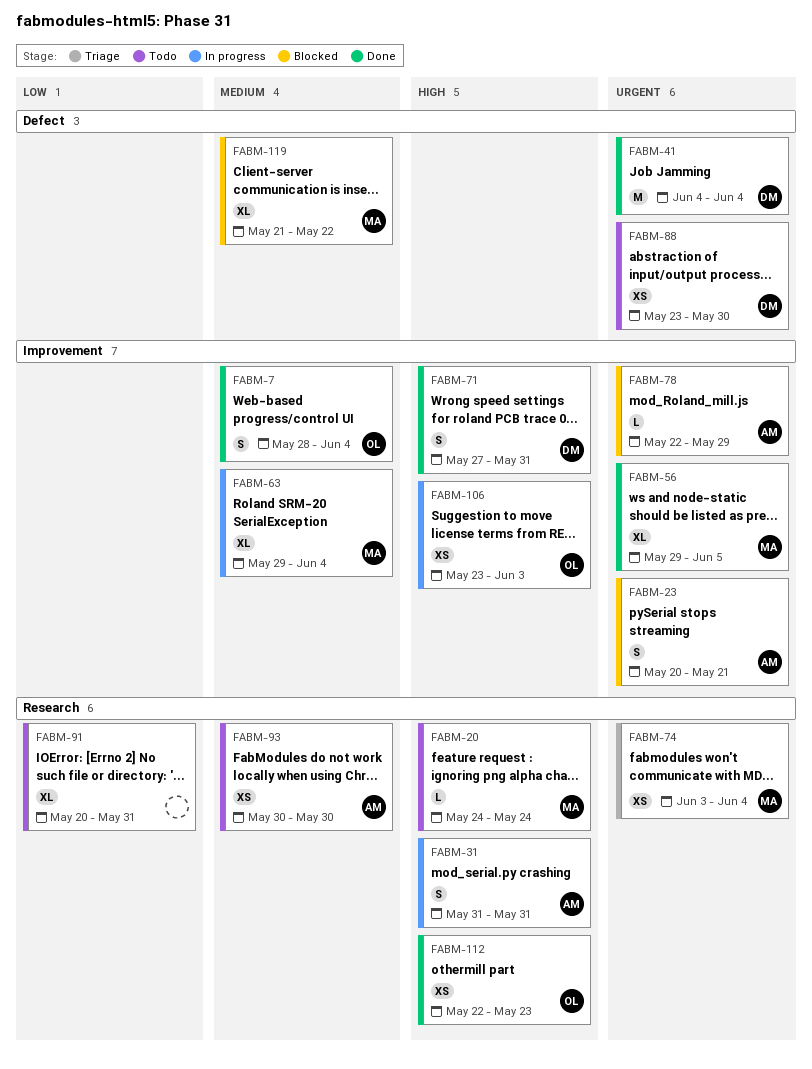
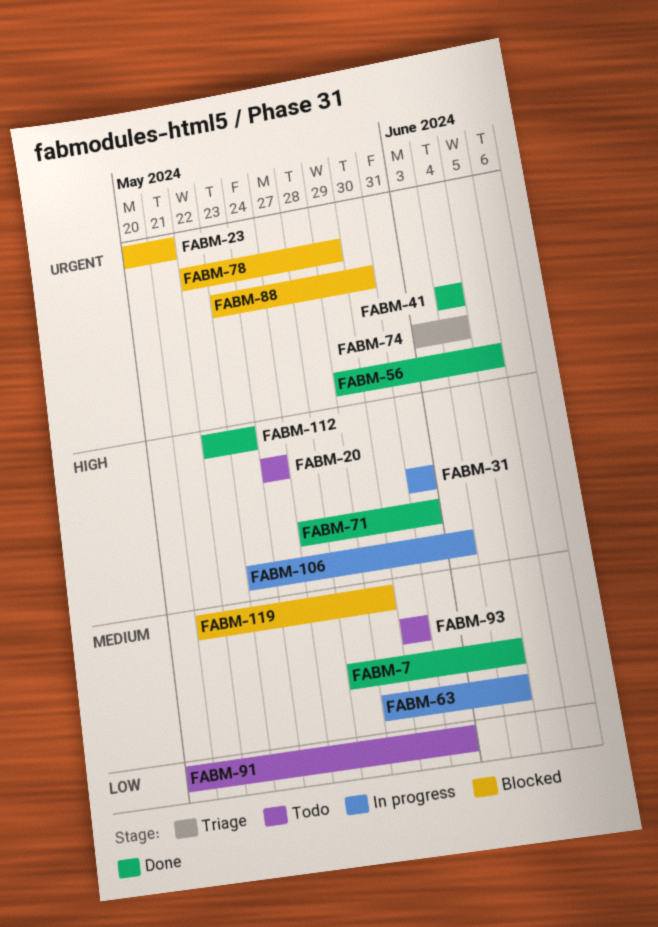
FABM-88, status: Todo -> Blocked
FABM-119, due: May 22 -> May 29

